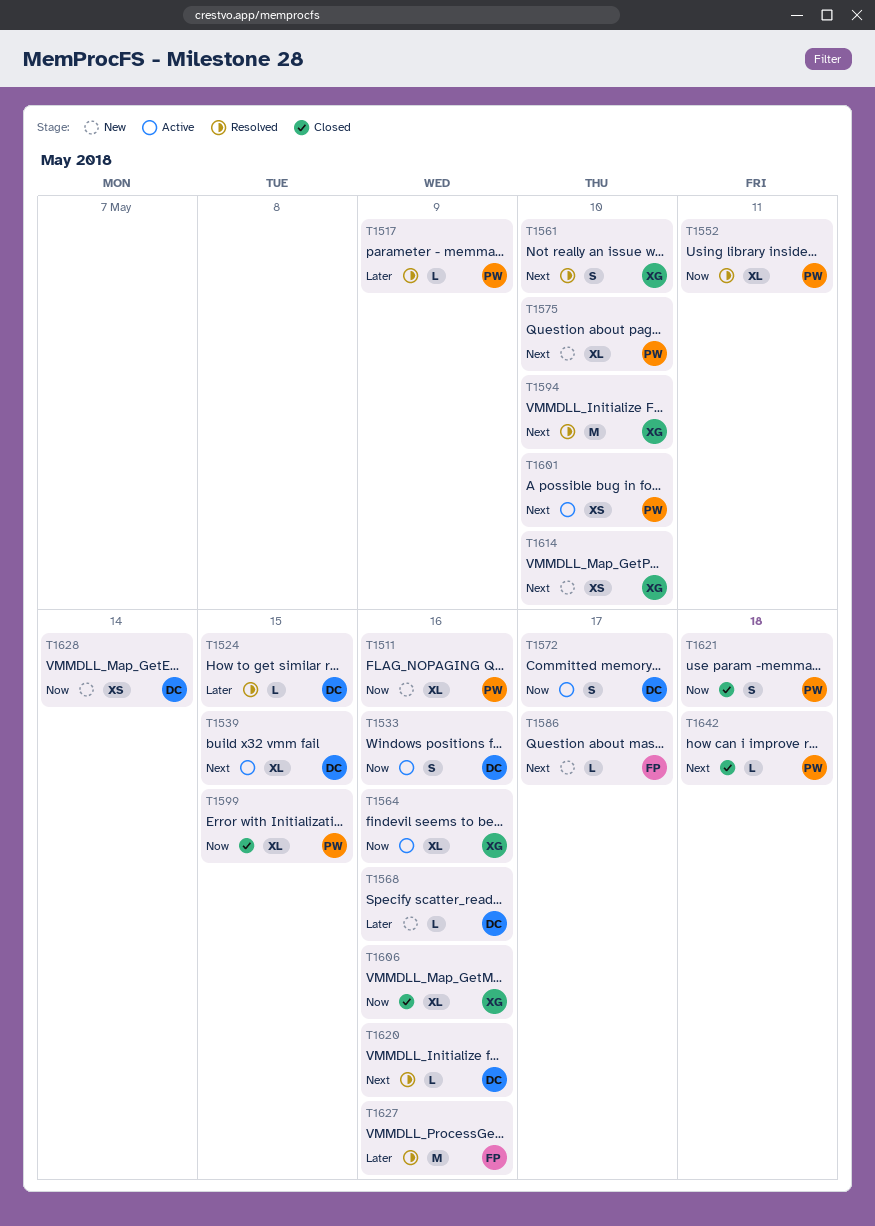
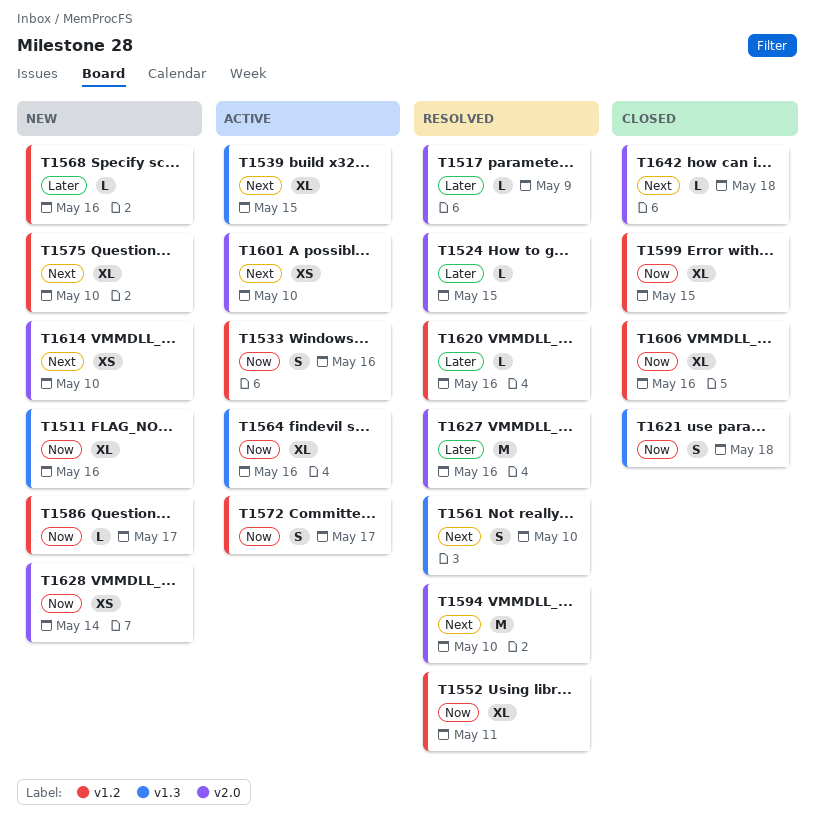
T1586, priority: Next -> Now
T1620, priority: Next -> Later

